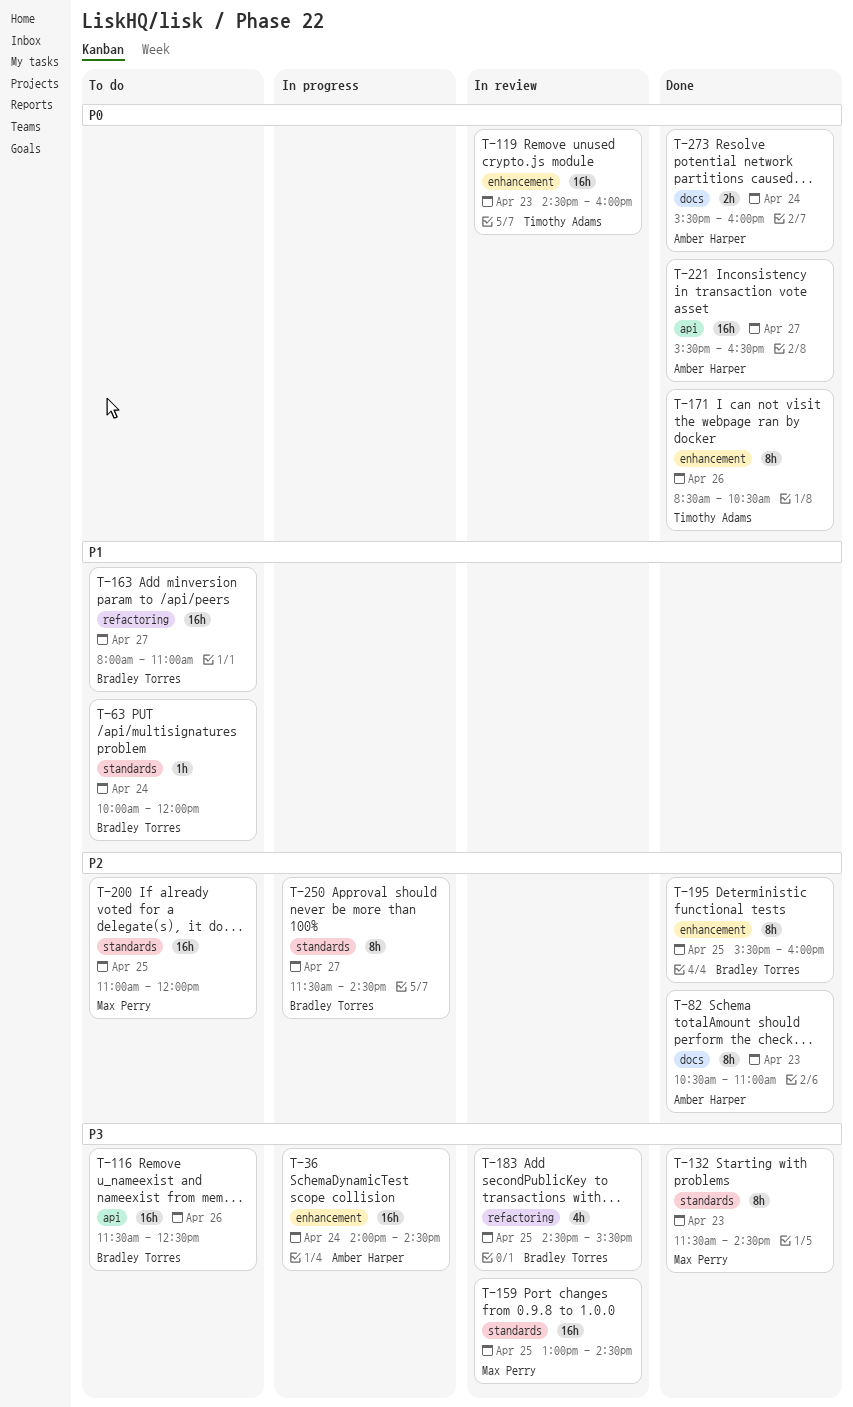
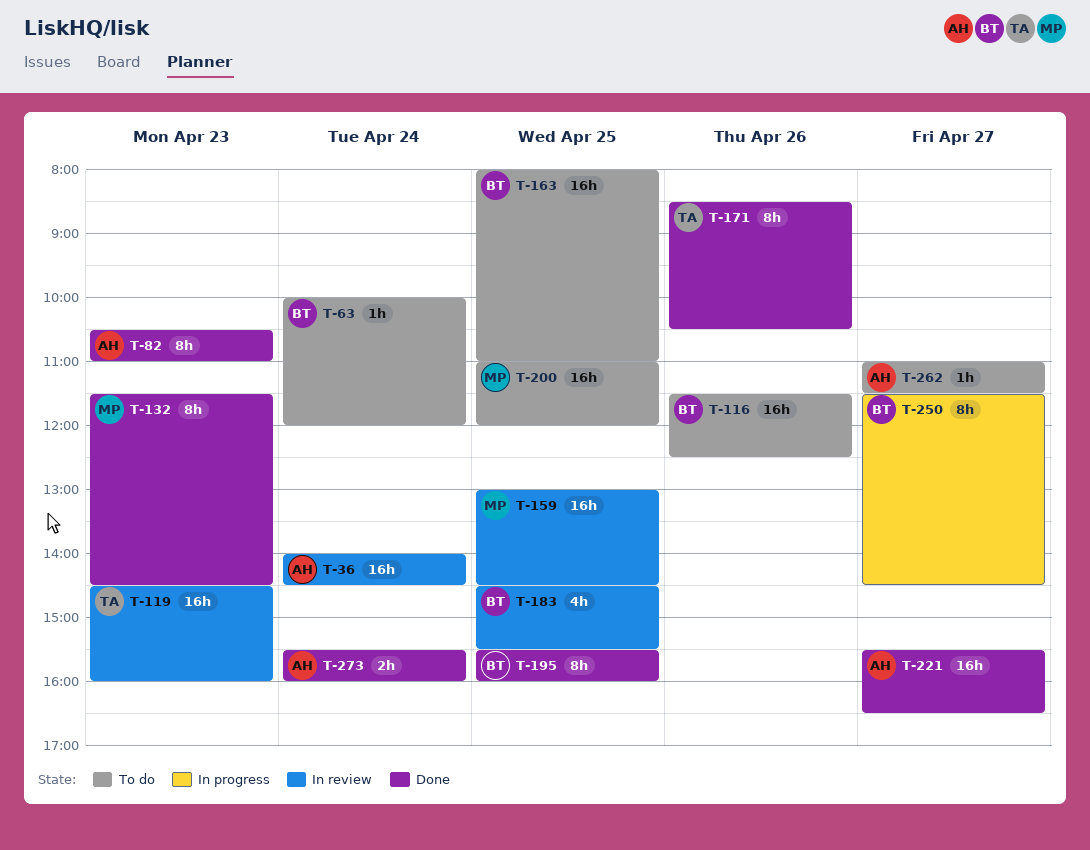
T-36, status: In progress -> In review
T-163, day: Apr 27 -> Apr 25
T-262: none -> present

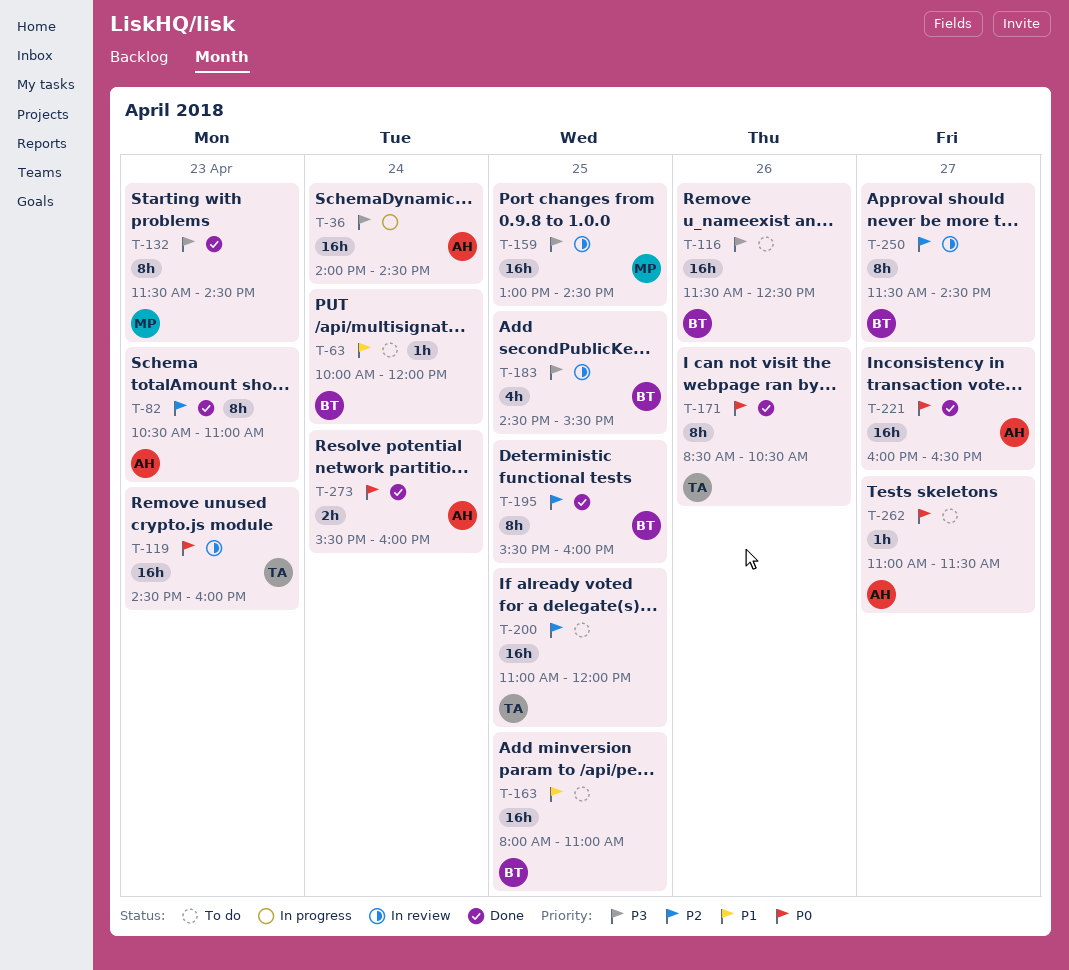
T-36, status: In review -> In progress
T-200, owner: MP -> TA
T-221, begins: 15:30 -> 16:00
T-250, status: In progress -> In review

